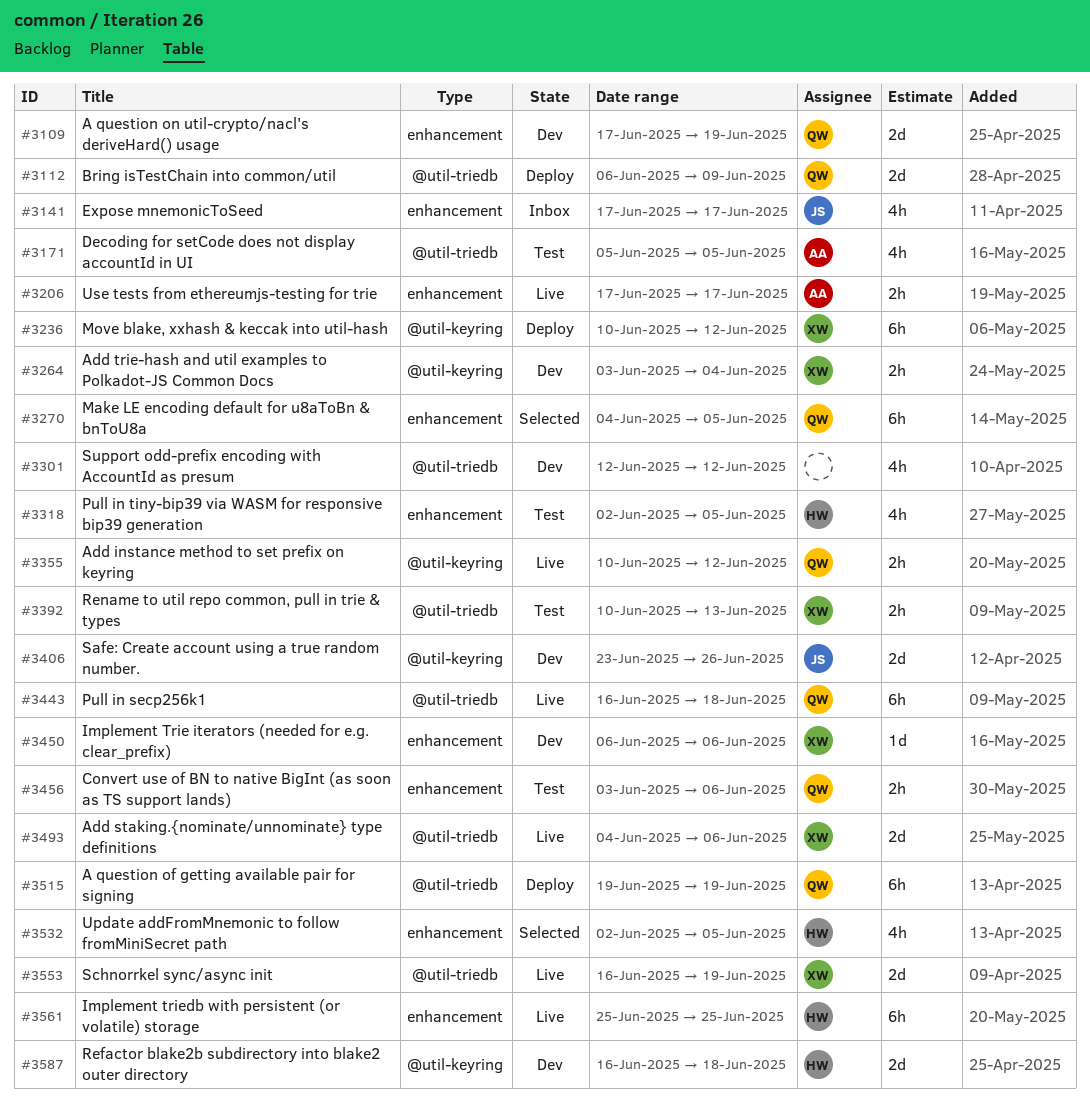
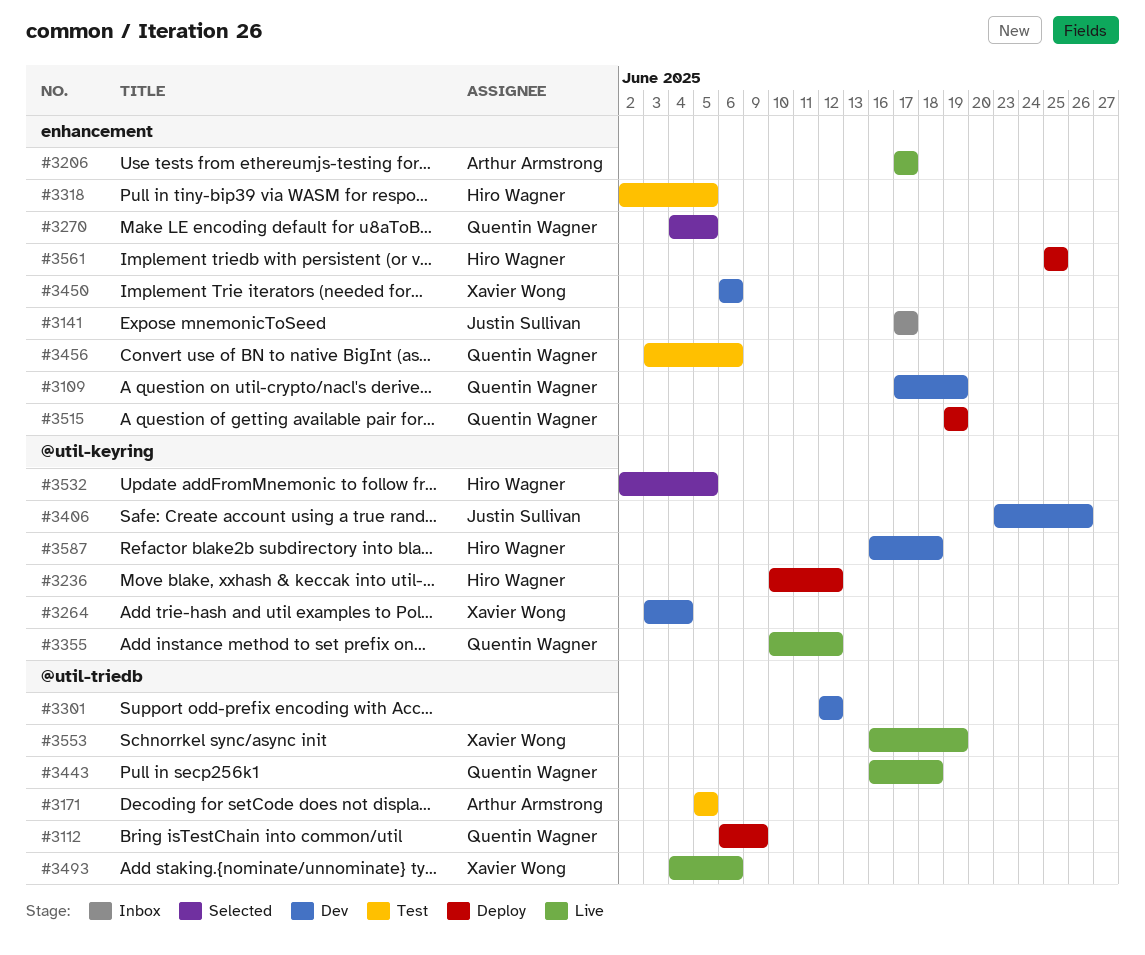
#3236, owner: Xavier Wong -> Hiro Wagner
#3392: present -> none
#3515, label: @util-triedb -> enhancement
#3532, label: enhancement -> @util-keyring
#3561, status: Live -> Deploy

